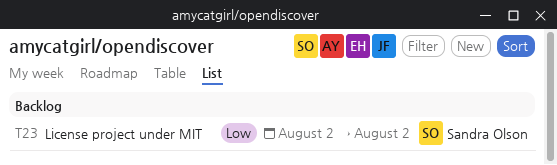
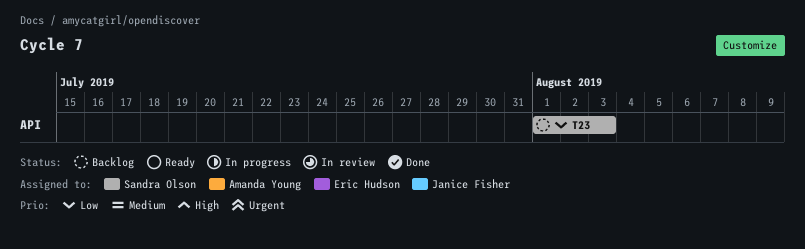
T23, start: Aug 2 -> Aug 1
T23, due: Aug 2 -> Aug 3

